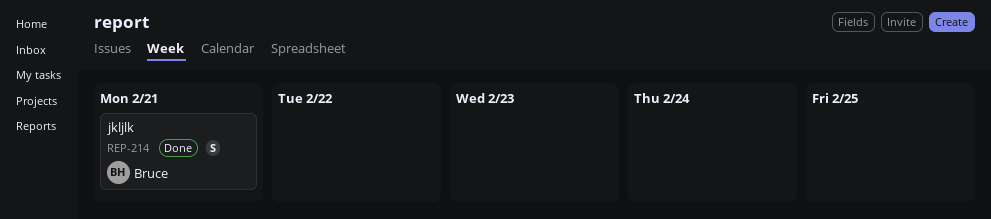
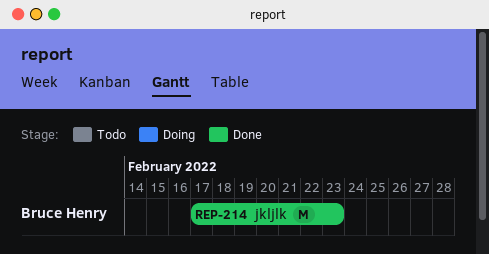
REP-214, estimate: S -> M
REP-214, due: Feb 21 -> Feb 23

